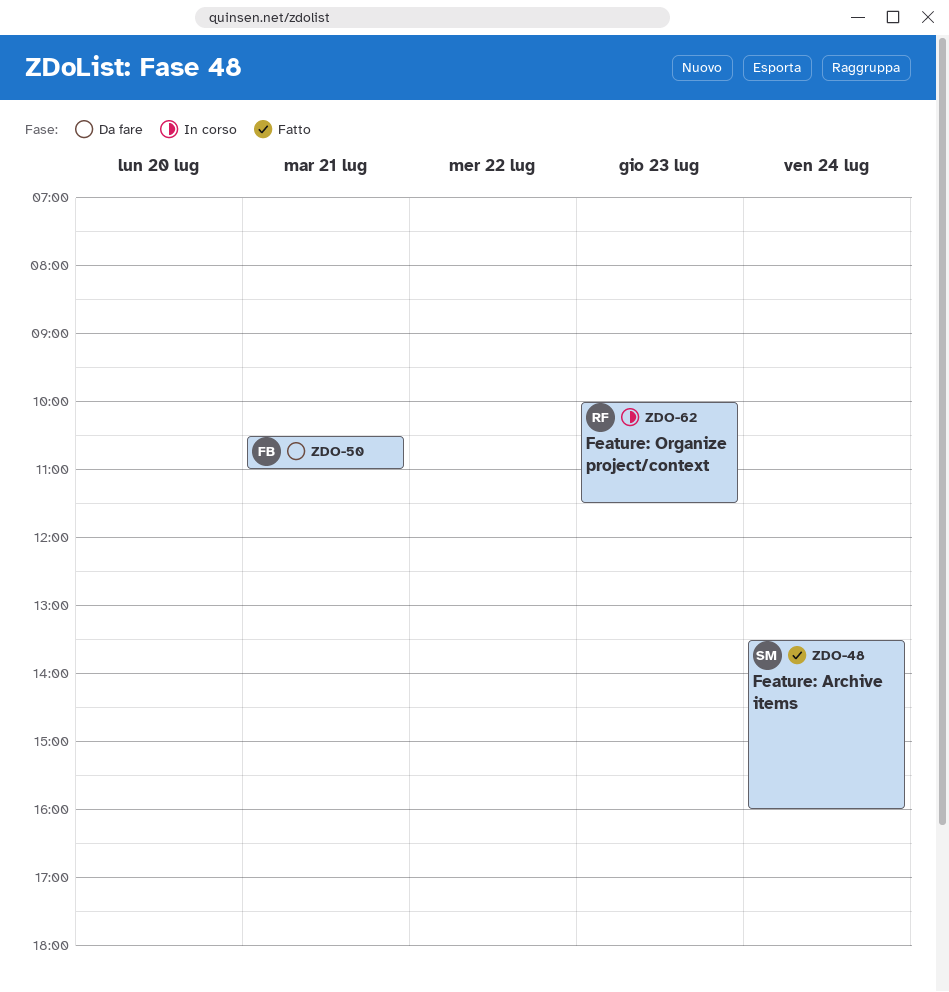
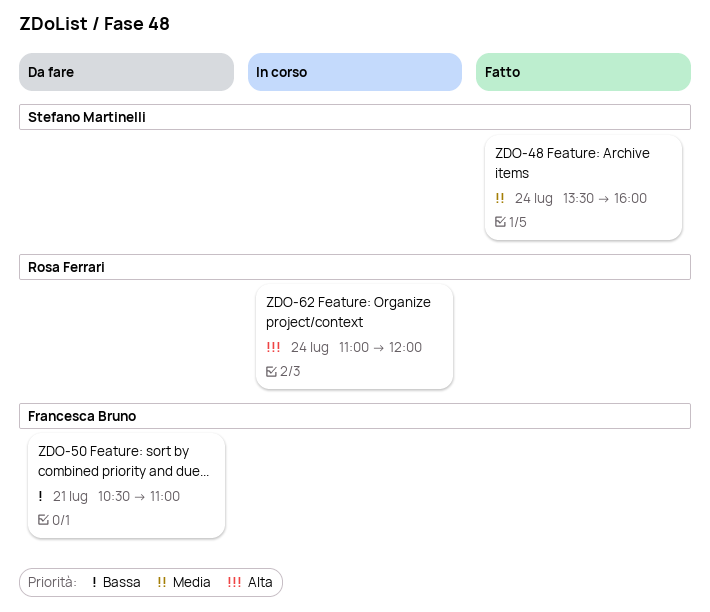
ZDO-62, day: Jul 23 -> Jul 24
ZDO-62, begins: 10:00 -> 11:00
ZDO-62, ends: 11:30 -> 12:00

